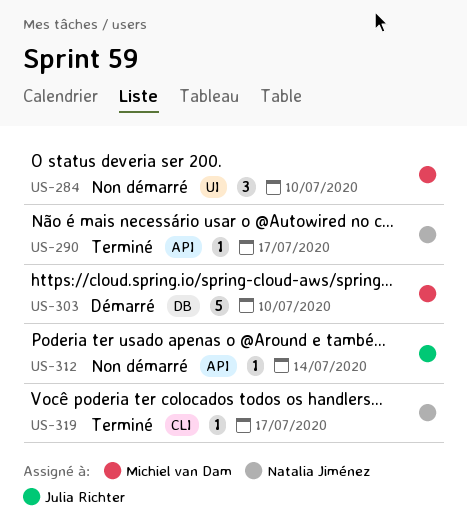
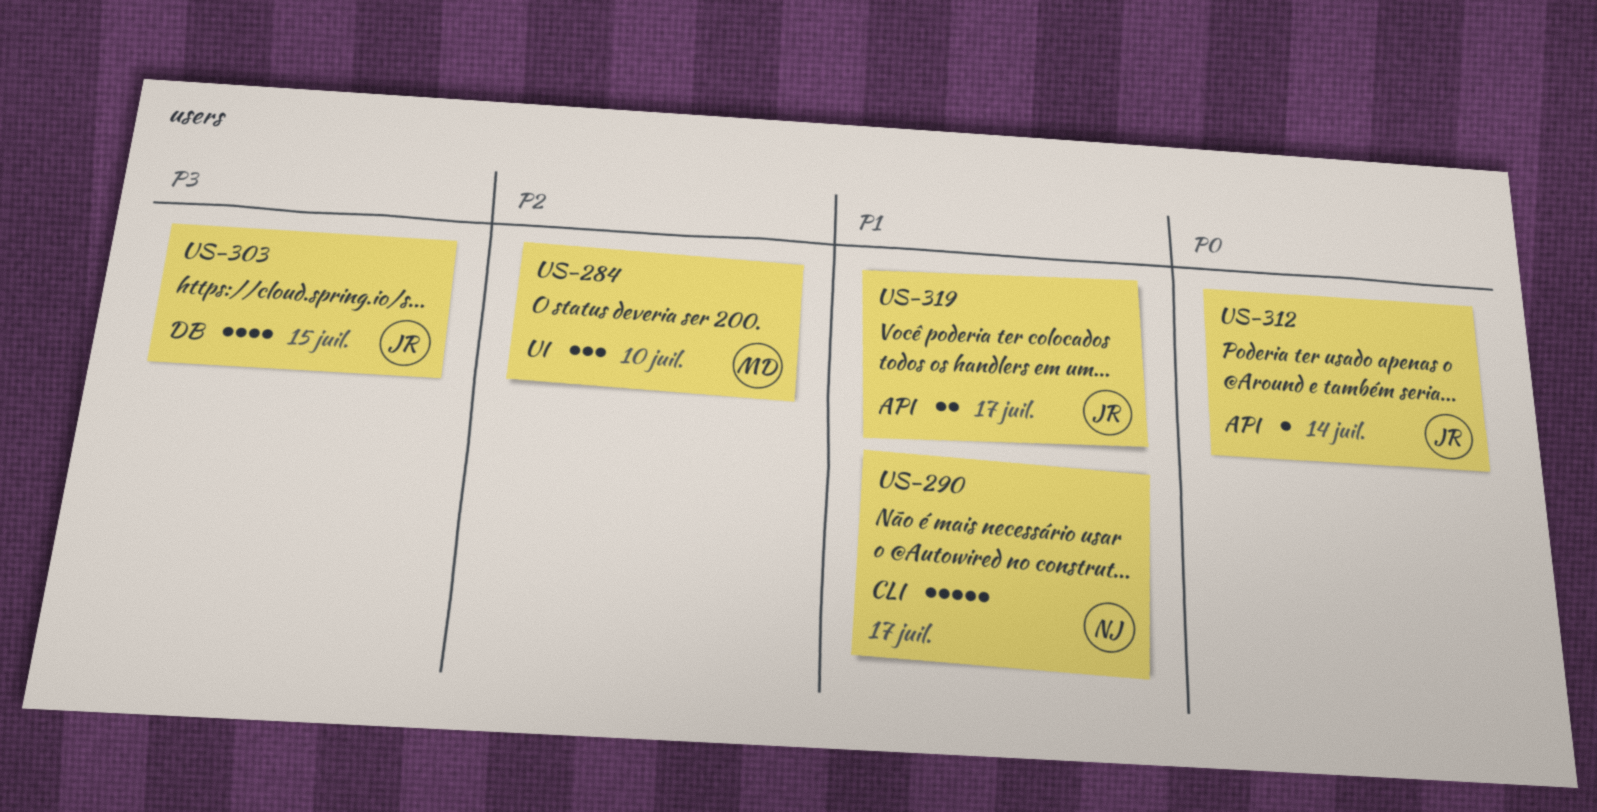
US-290, label: API -> CLI
US-290, estimate: 1 -> 5
US-303, owner: Michiel van Dam -> Julia Richter
US-303, estimate: 5 -> 4
US-303, due: Jul 10 -> Jul 15
US-319, owner: Natalia Jiménez -> Julia Richter
US-319, label: CLI -> API
US-319, estimate: 1 -> 2

